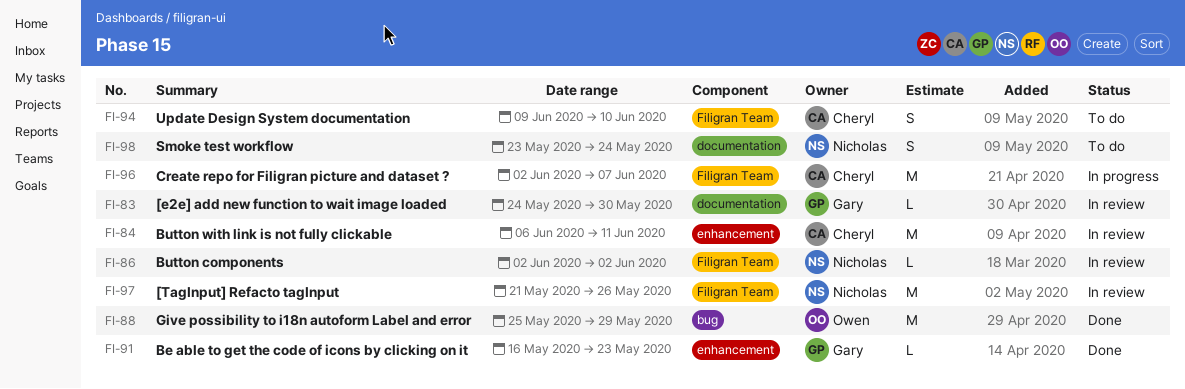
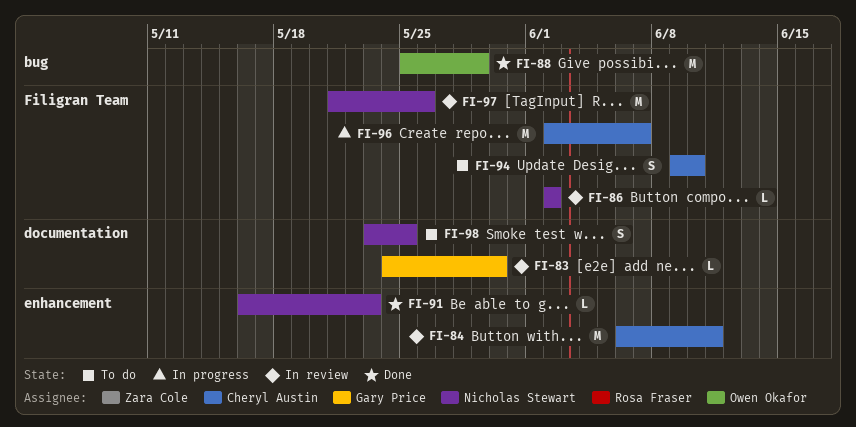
FI-91, owner: Gary Price -> Nicholas Stewart
FI-98, due: May 24 -> May 25

